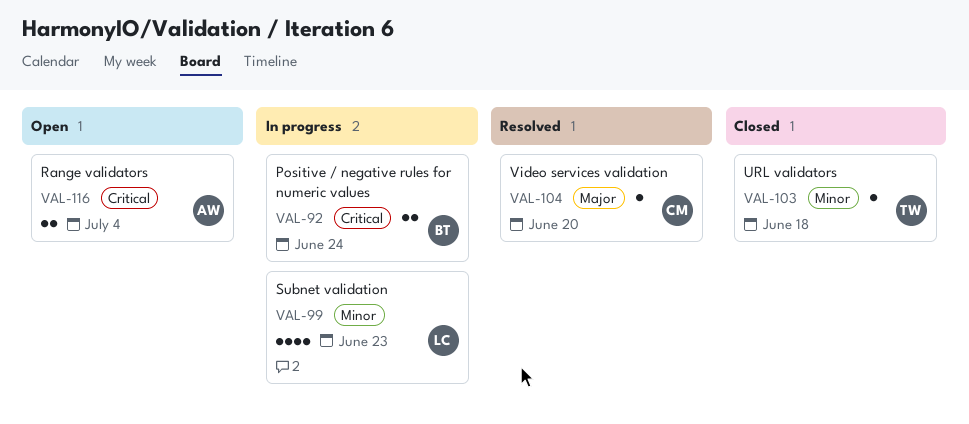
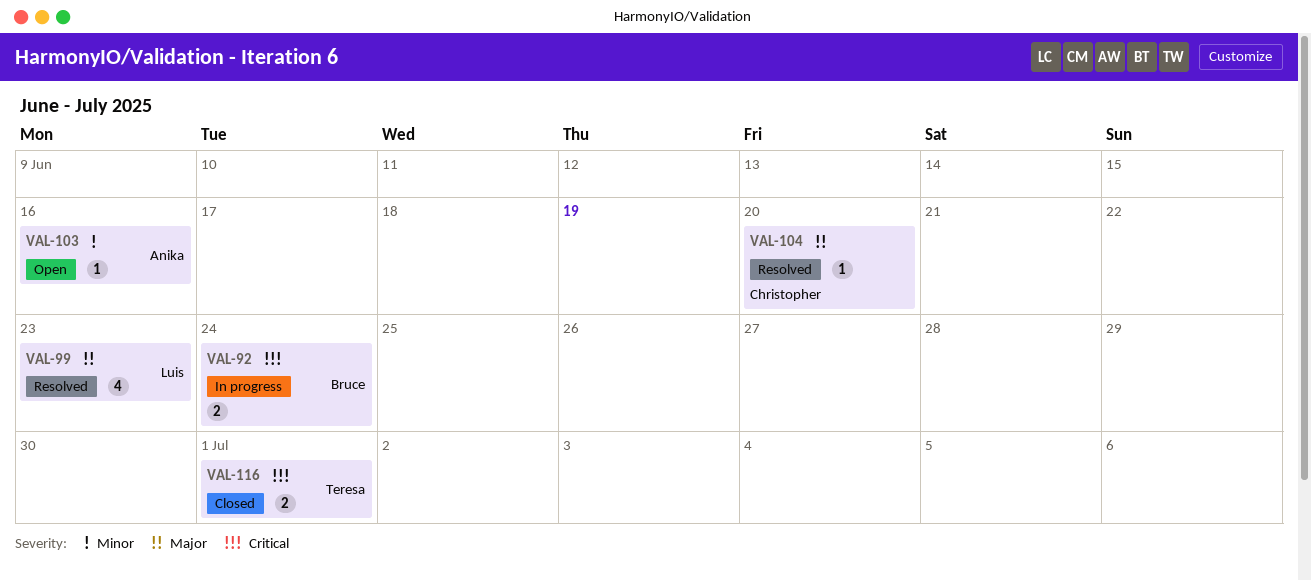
VAL-99, status: In progress -> Resolved
VAL-99, priority: Minor -> Major
VAL-103, status: Closed -> Open
VAL-103, owner: Teresa -> Anika
VAL-103, due: Jun 18 -> Jun 16
VAL-116, status: Open -> Closed
VAL-116, owner: Anika -> Teresa
VAL-116, due: Jul 4 -> Jul 1

